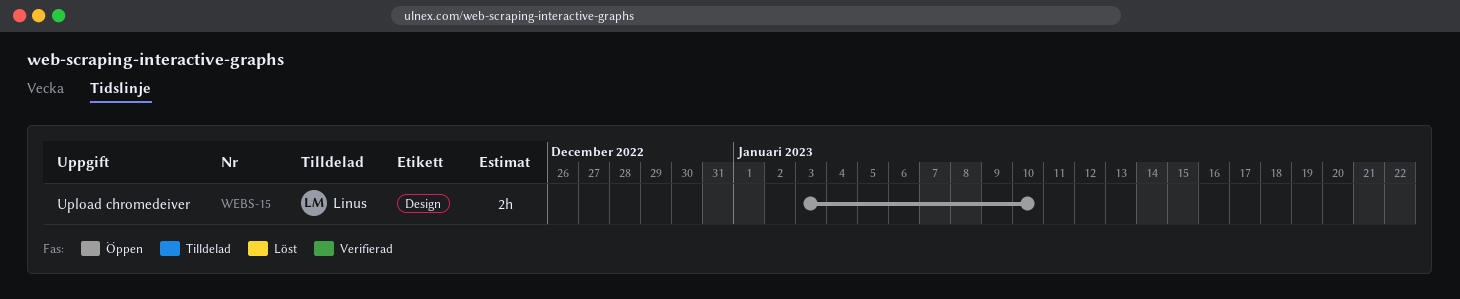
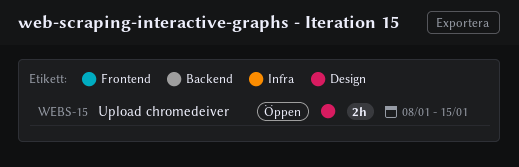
WEBS-15, start: Jan 3 -> Jan 8
WEBS-15, due: Jan 10 -> Jan 15

